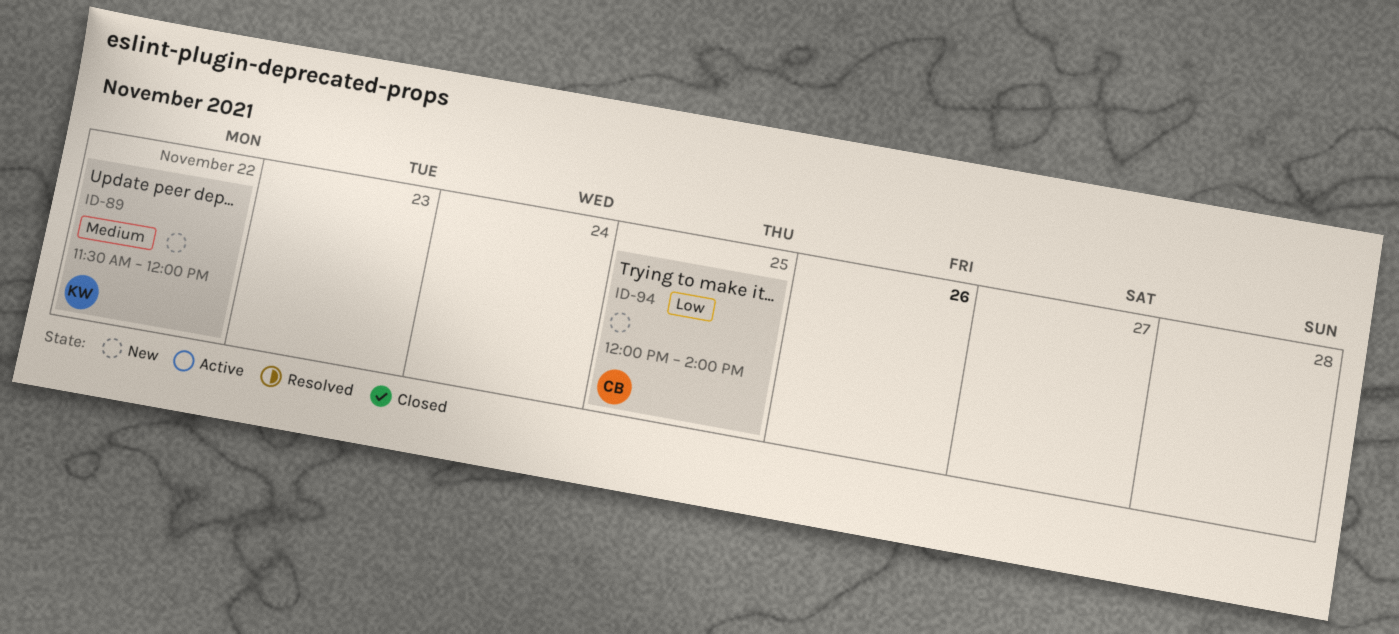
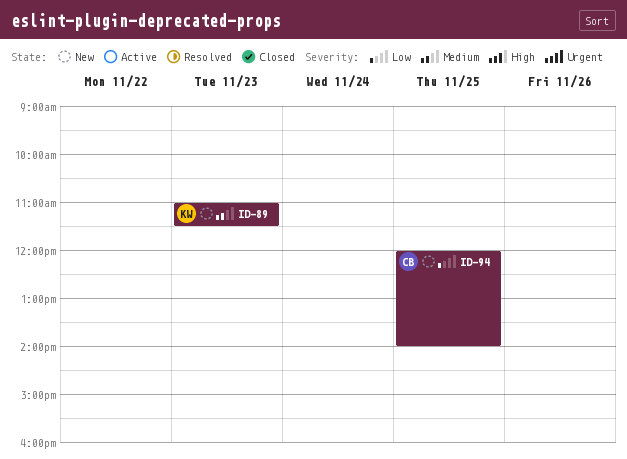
ID-89, day: Nov 22 -> Nov 23
ID-89, begins: 11:30 -> 11:00
ID-89, ends: 12:00 -> 11:30

